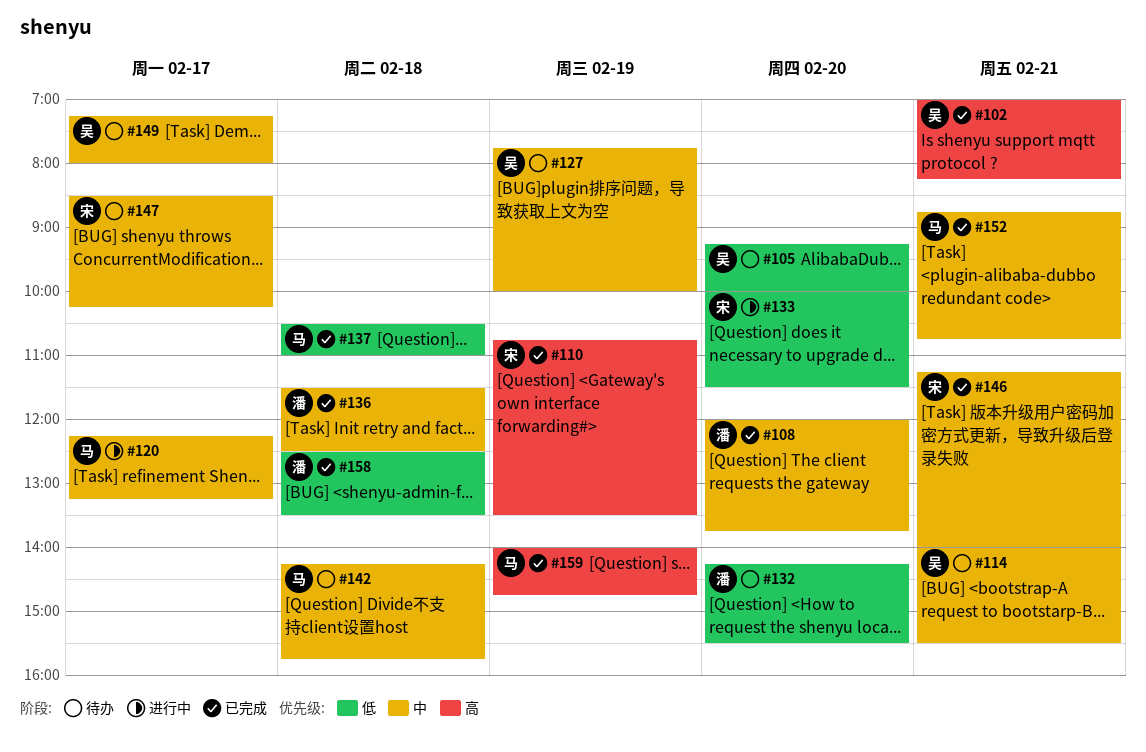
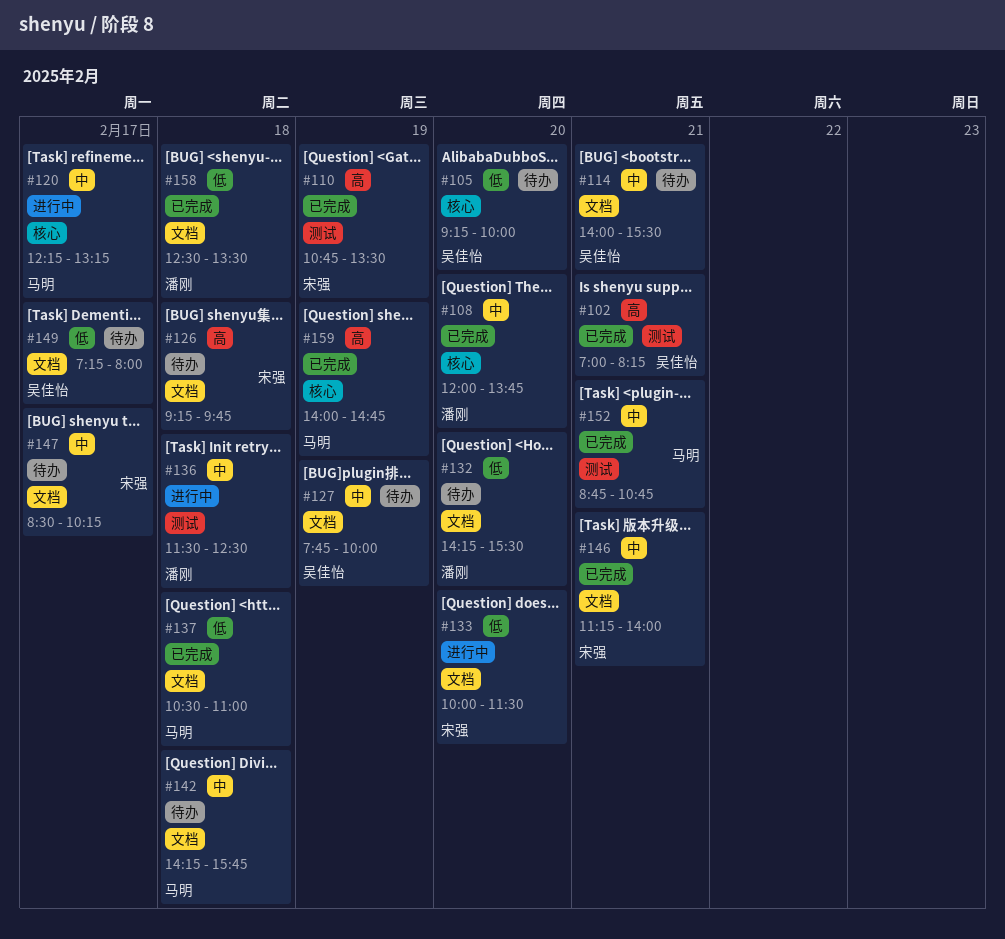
#126: none -> present
#136, status: 已完成 -> 进行中
#149, priority: 中 -> 低

